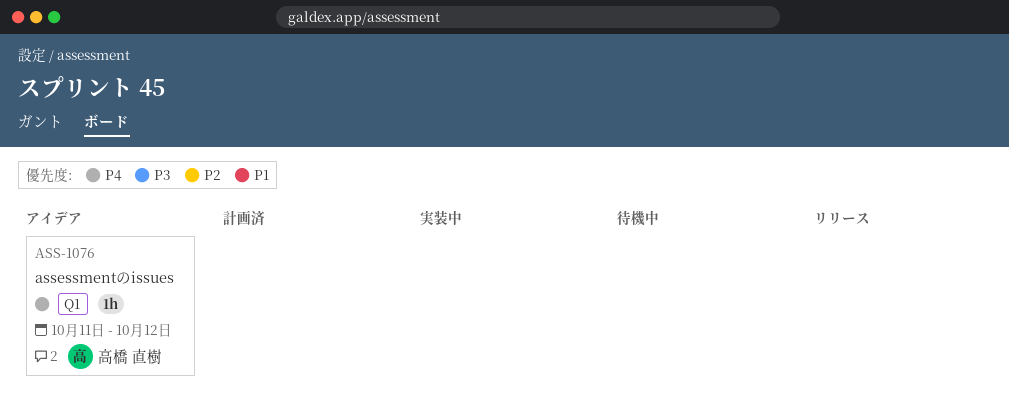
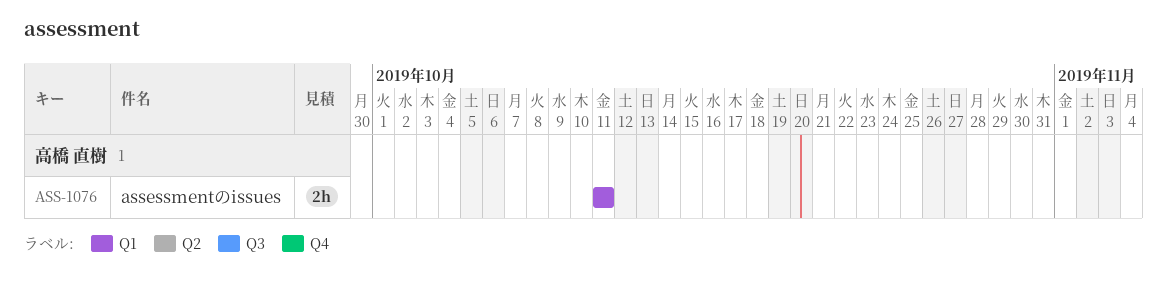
ASS-1076, estimate: 1h -> 2h
ASS-1076, due: Oct 12 -> Oct 11

